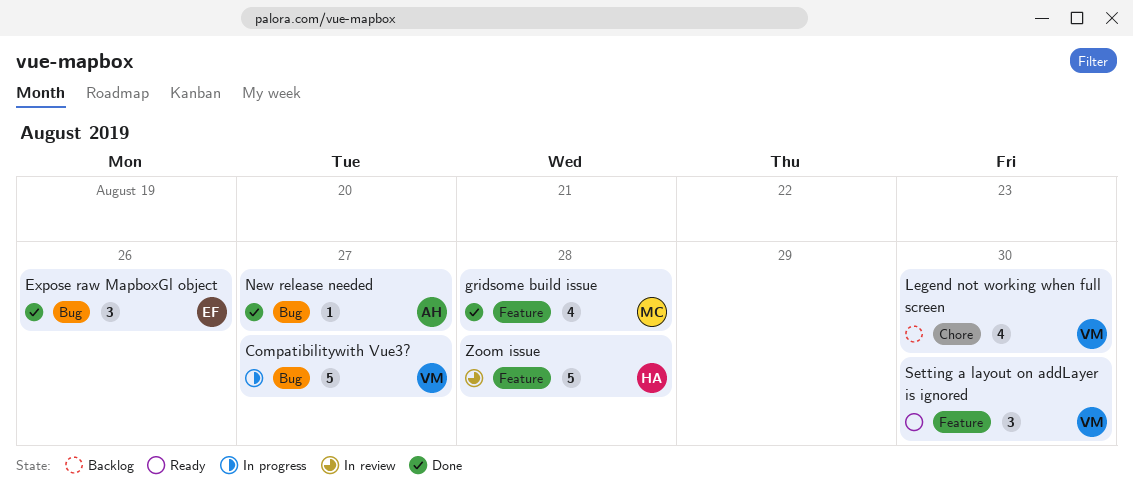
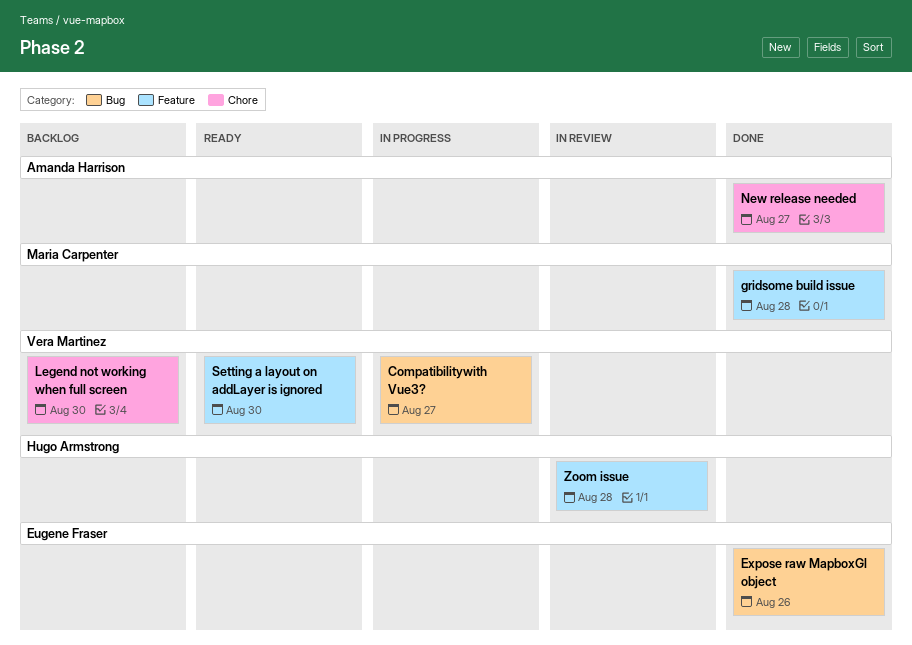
New release needed, label: Bug -> Chore

